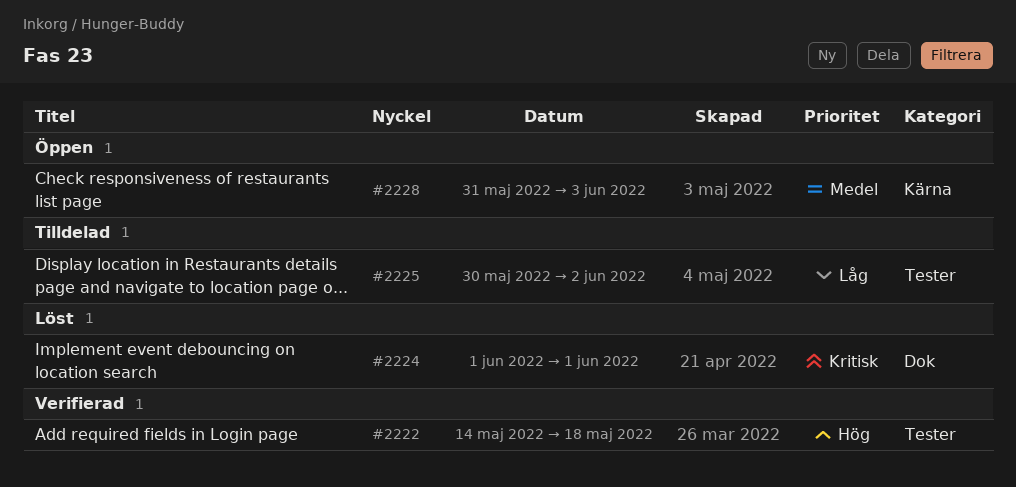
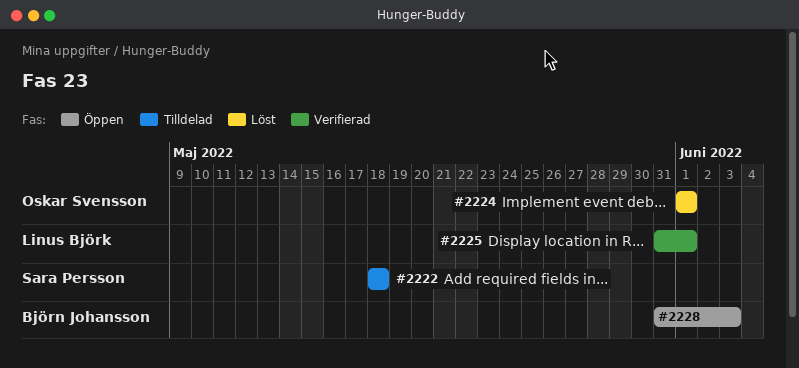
#2222, status: Verifierad -> Tilldelad
#2222, start: May 14 -> May 18
#2225, status: Tilldelad -> Verifierad
#2225, start: May 30 -> May 31
#2225, due: Jun 2 -> Jun 1

